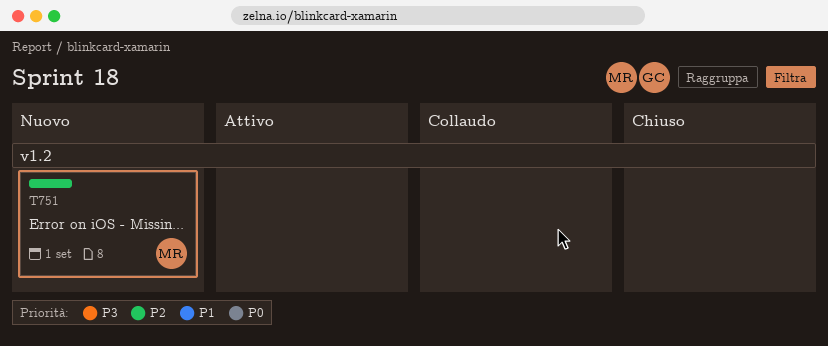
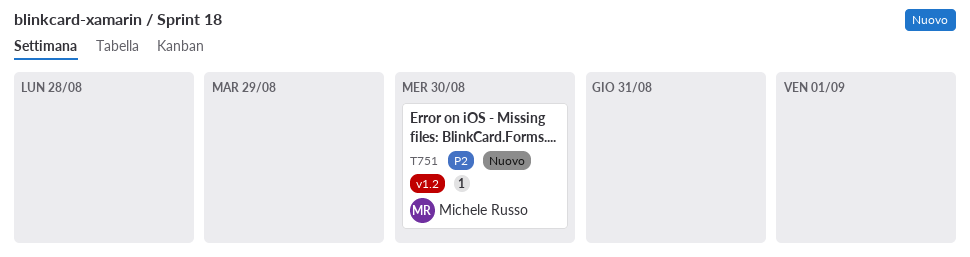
T751, due: Sep 1 -> Aug 30

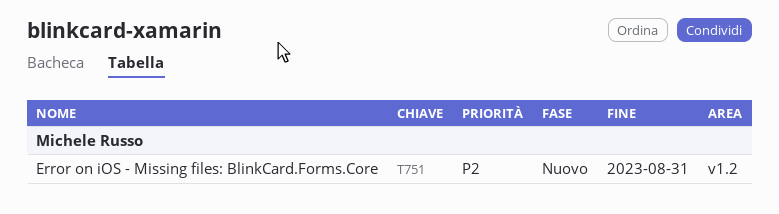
T751, due: Aug 30 -> Aug 31

